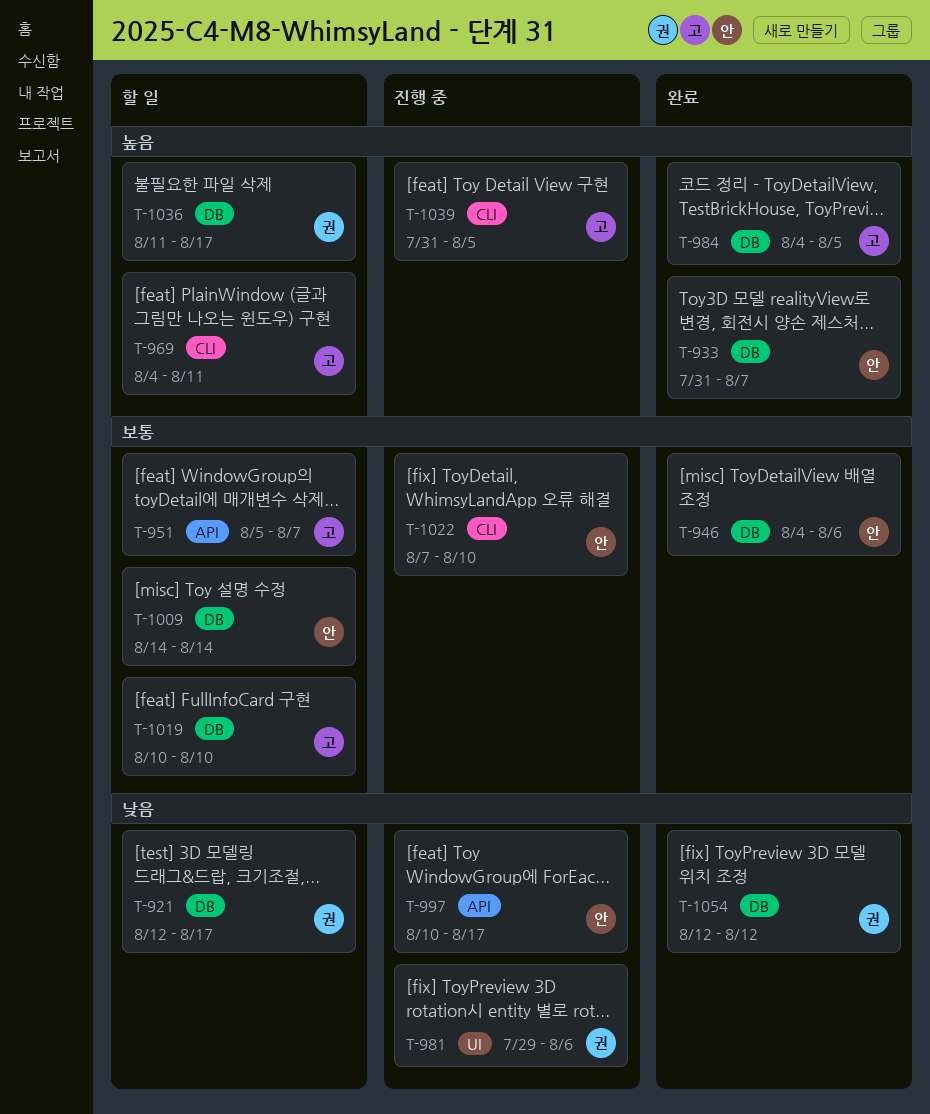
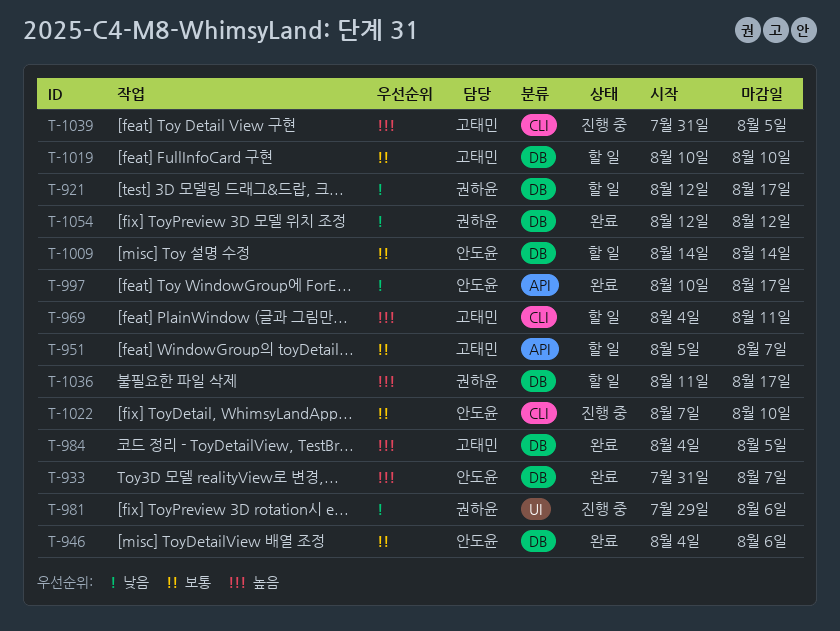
T-997, status: 진행 중 -> 완료

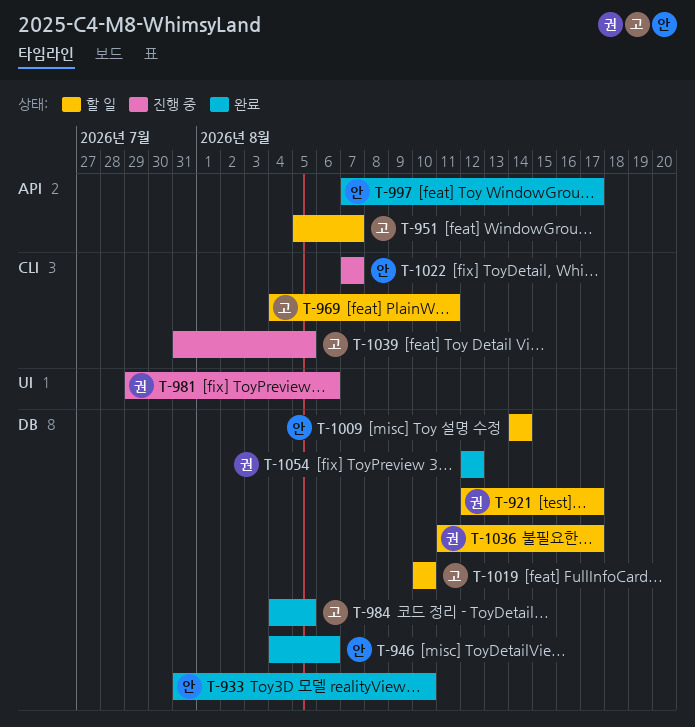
T-933, due: Aug 7 -> Aug 10
T-997, start: Aug 10 -> Aug 7
T-1022, due: Aug 10 -> Aug 7

